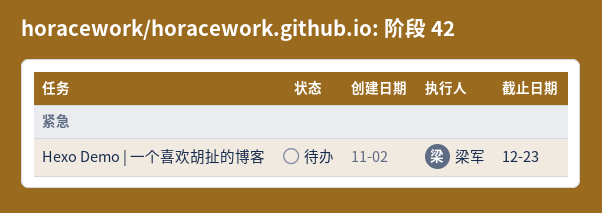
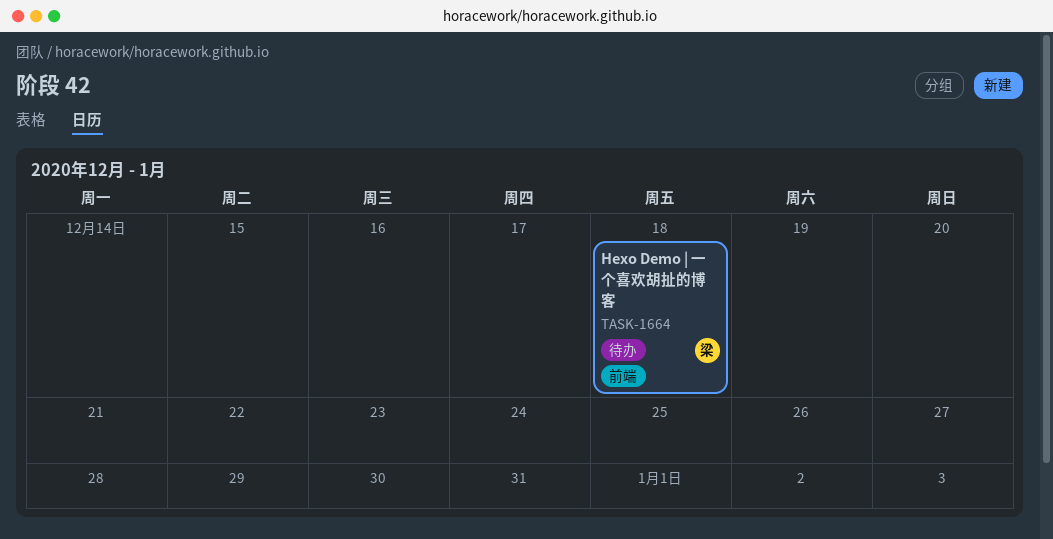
Hexo Demo | 一个喜欢胡扯的博客, due: Dec 23 -> Dec 18

